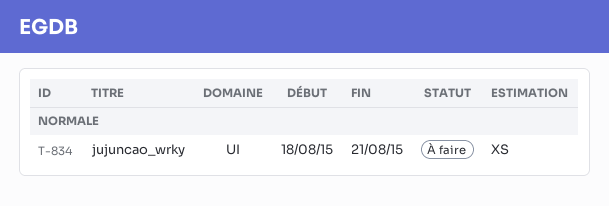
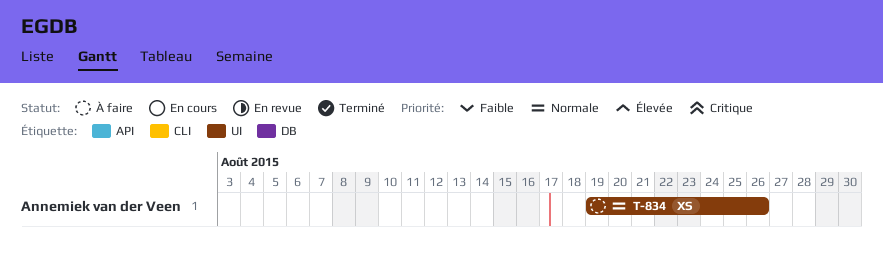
T-834, start: Aug 18 -> Aug 19
T-834, due: Aug 21 -> Aug 26

